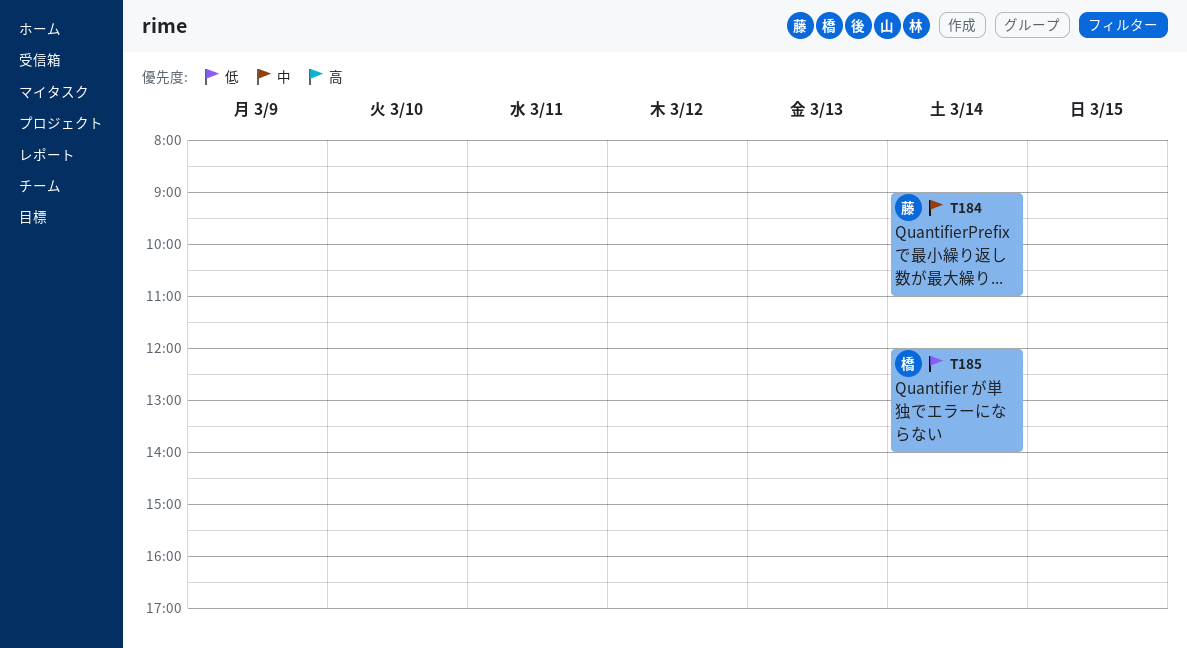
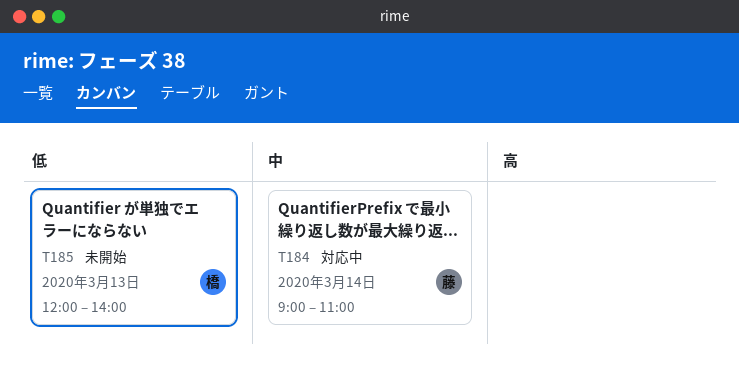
T185, day: Mar 14 -> Mar 13

